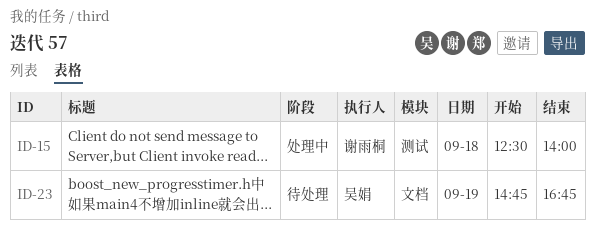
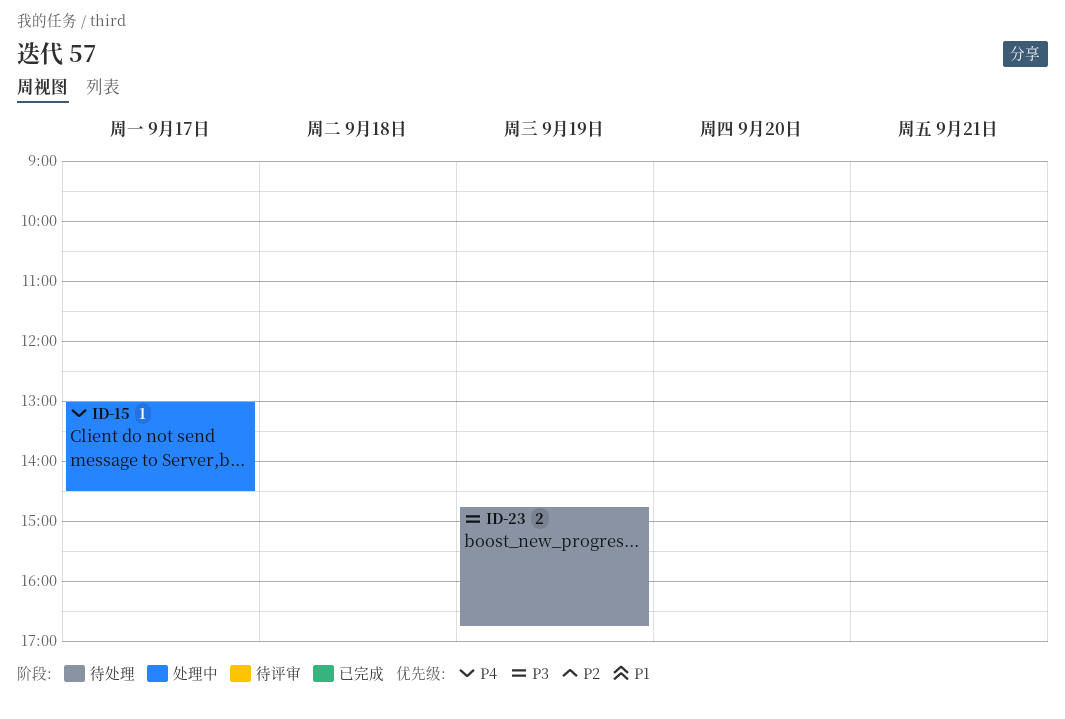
ID-15, day: Sep 18 -> Sep 17
ID-15, begins: 12:30 -> 13:00
ID-15, ends: 14:00 -> 14:30

